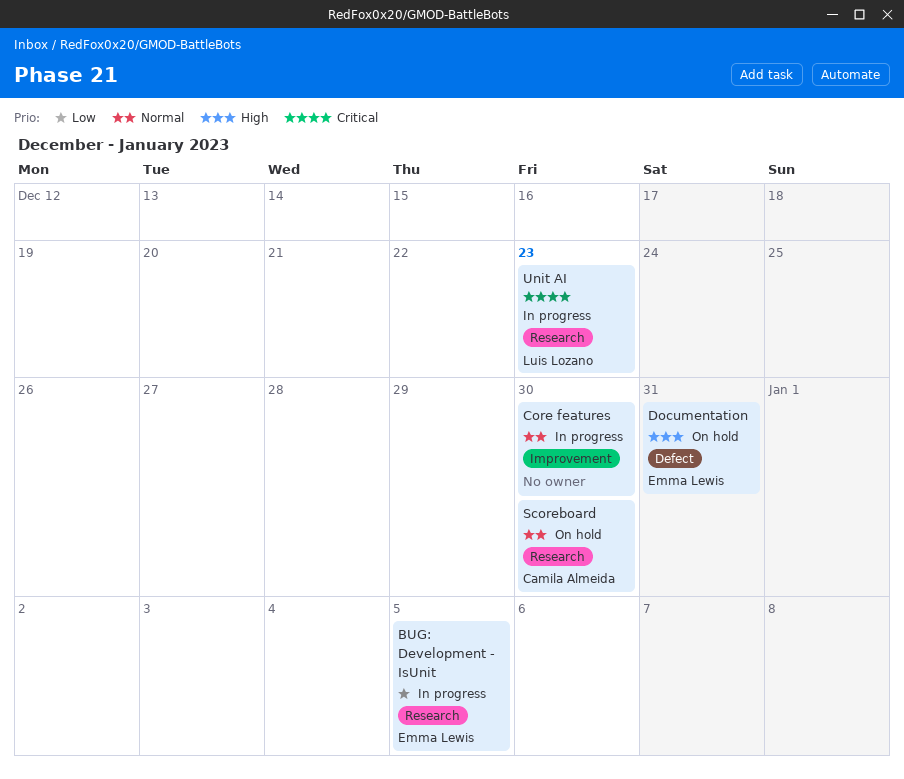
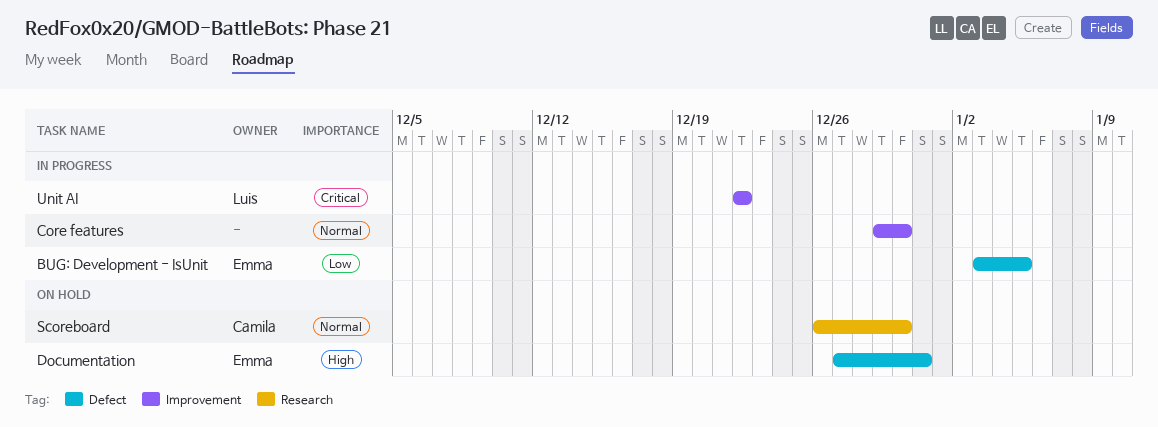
BUG: Development - IsUnit, label: Research -> Defect
Unit AI, label: Research -> Improvement
Unit AI, due: Dec 23 -> Dec 22

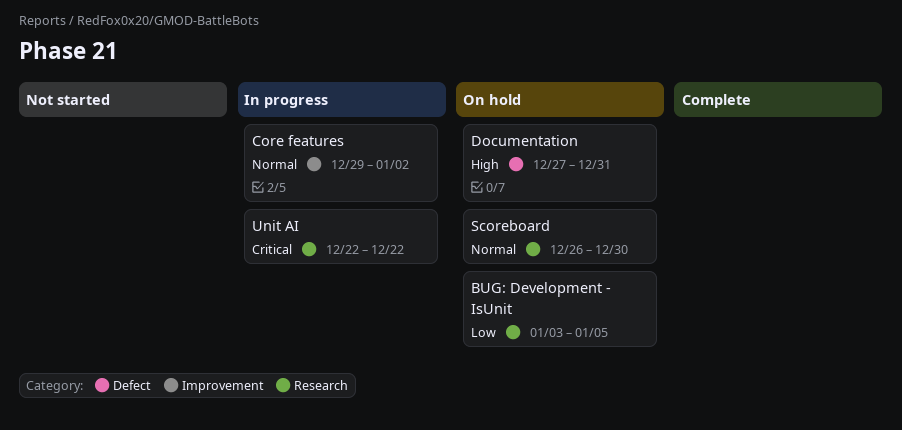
BUG: Development - IsUnit, status: In progress -> On hold
BUG: Development - IsUnit, label: Defect -> Research
Core features, due: Dec 30 -> Jan 2
Unit AI, label: Improvement -> Research

